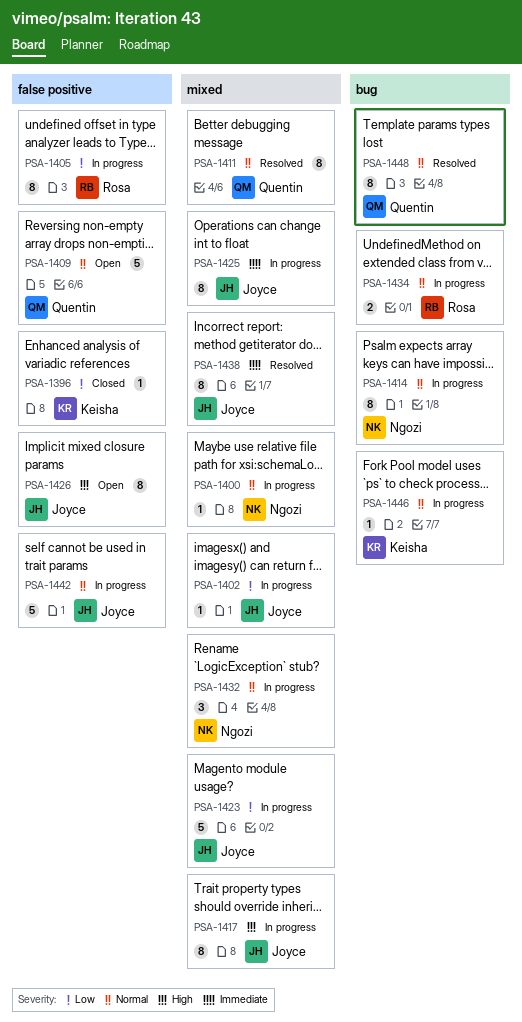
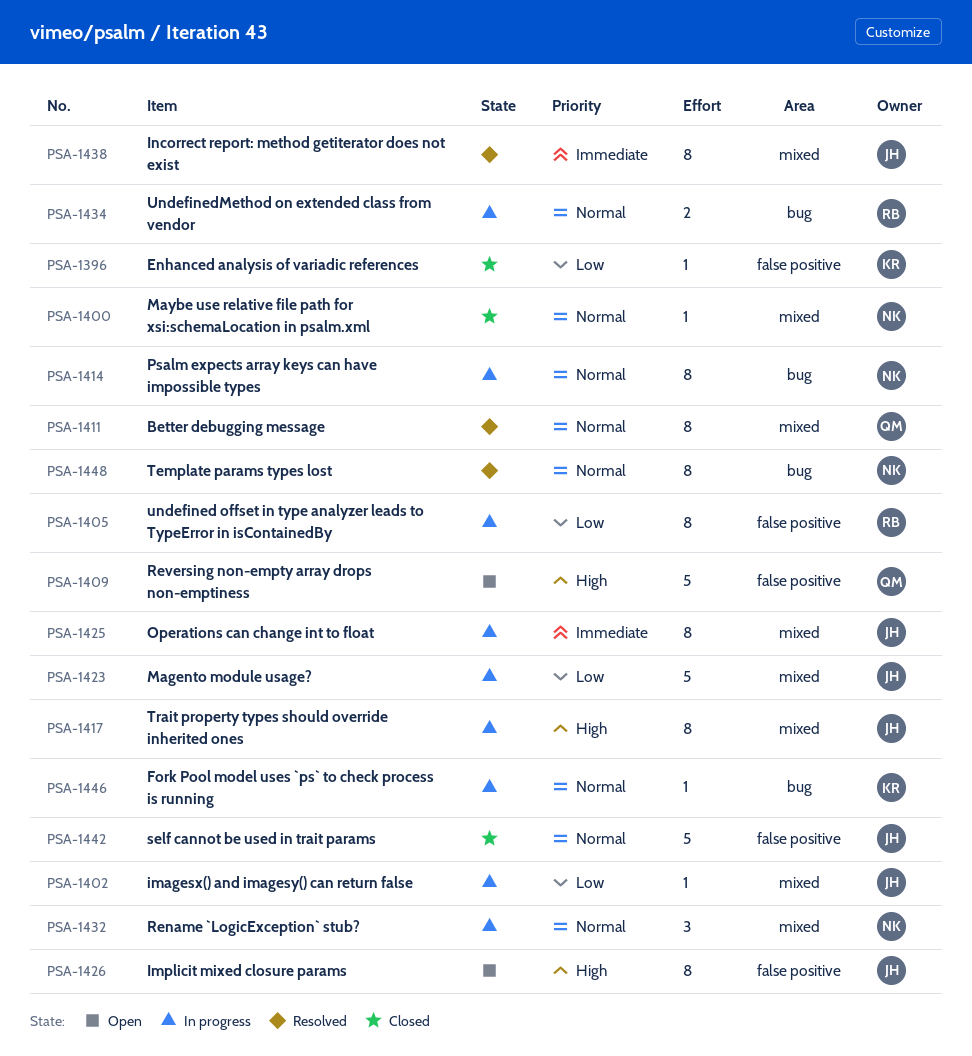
PSA-1400, status: In progress -> Closed
PSA-1409, priority: Normal -> High
PSA-1442, status: In progress -> Closed
PSA-1448, owner: Quentin -> Ngozi

